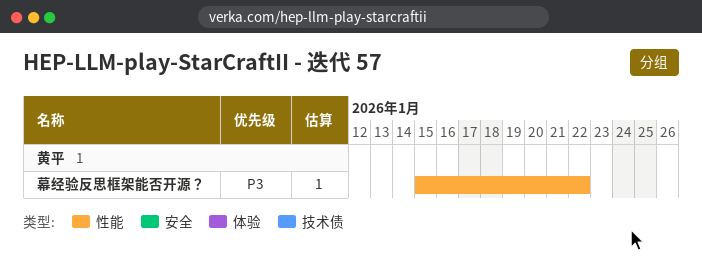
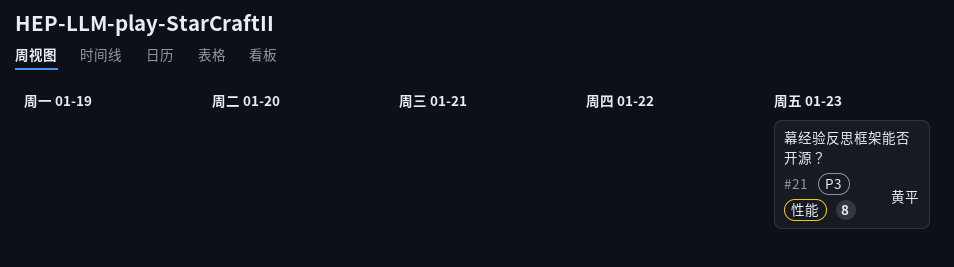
幕经验反思框架能否开源？, estimate: 1 -> 8
幕经验反思框架能否开源？, due: Jan 22 -> Jan 23

